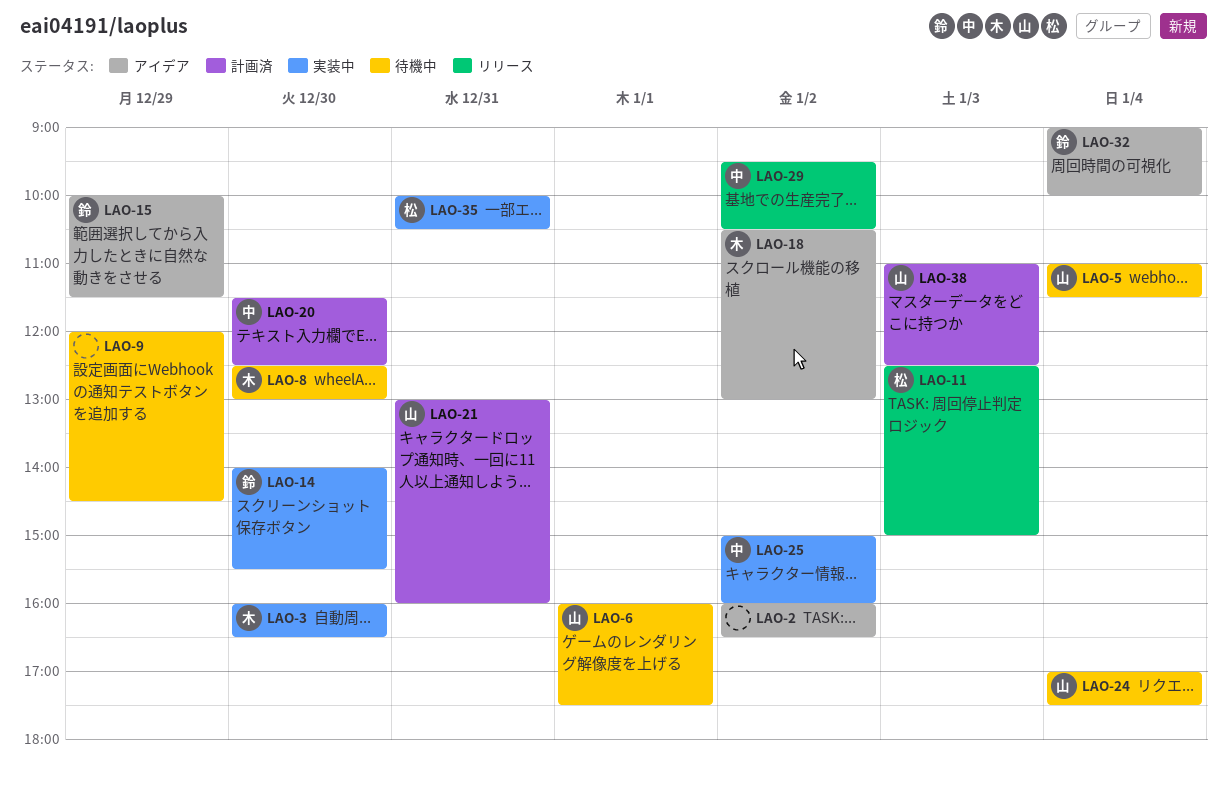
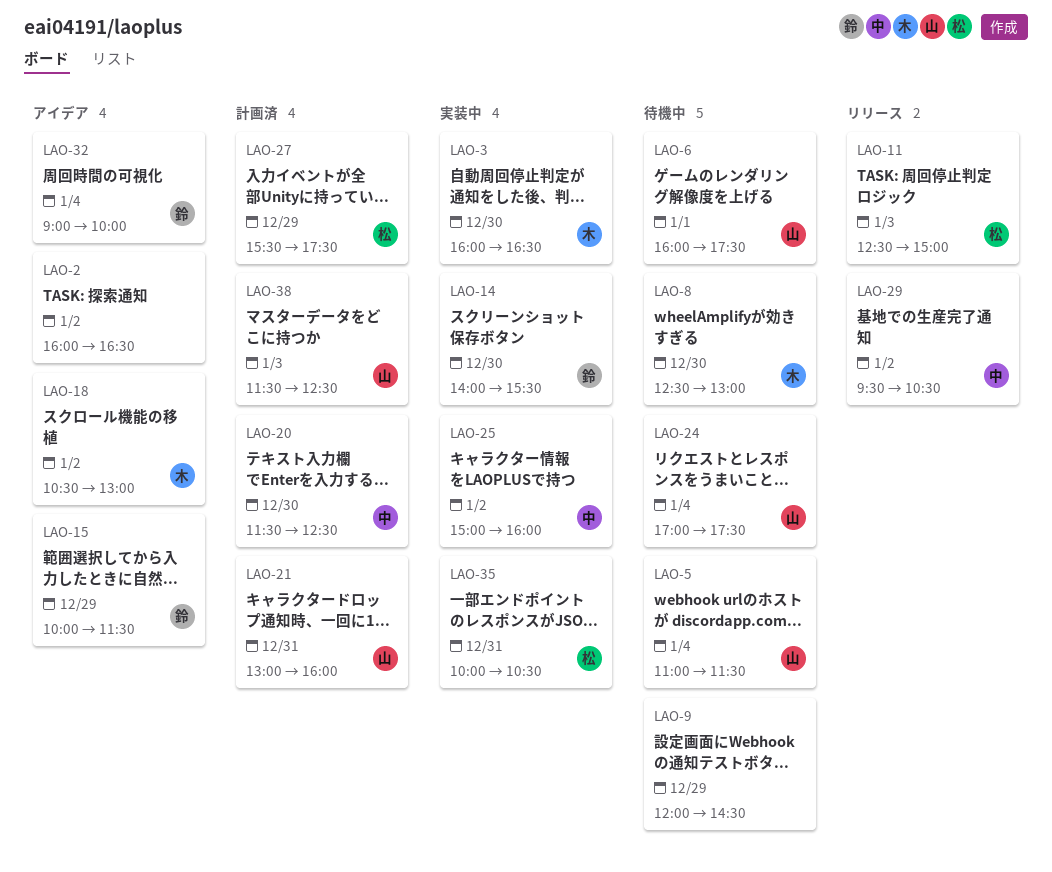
LAO-27: none -> present
LAO-38, begins: 11:00 -> 11:30

